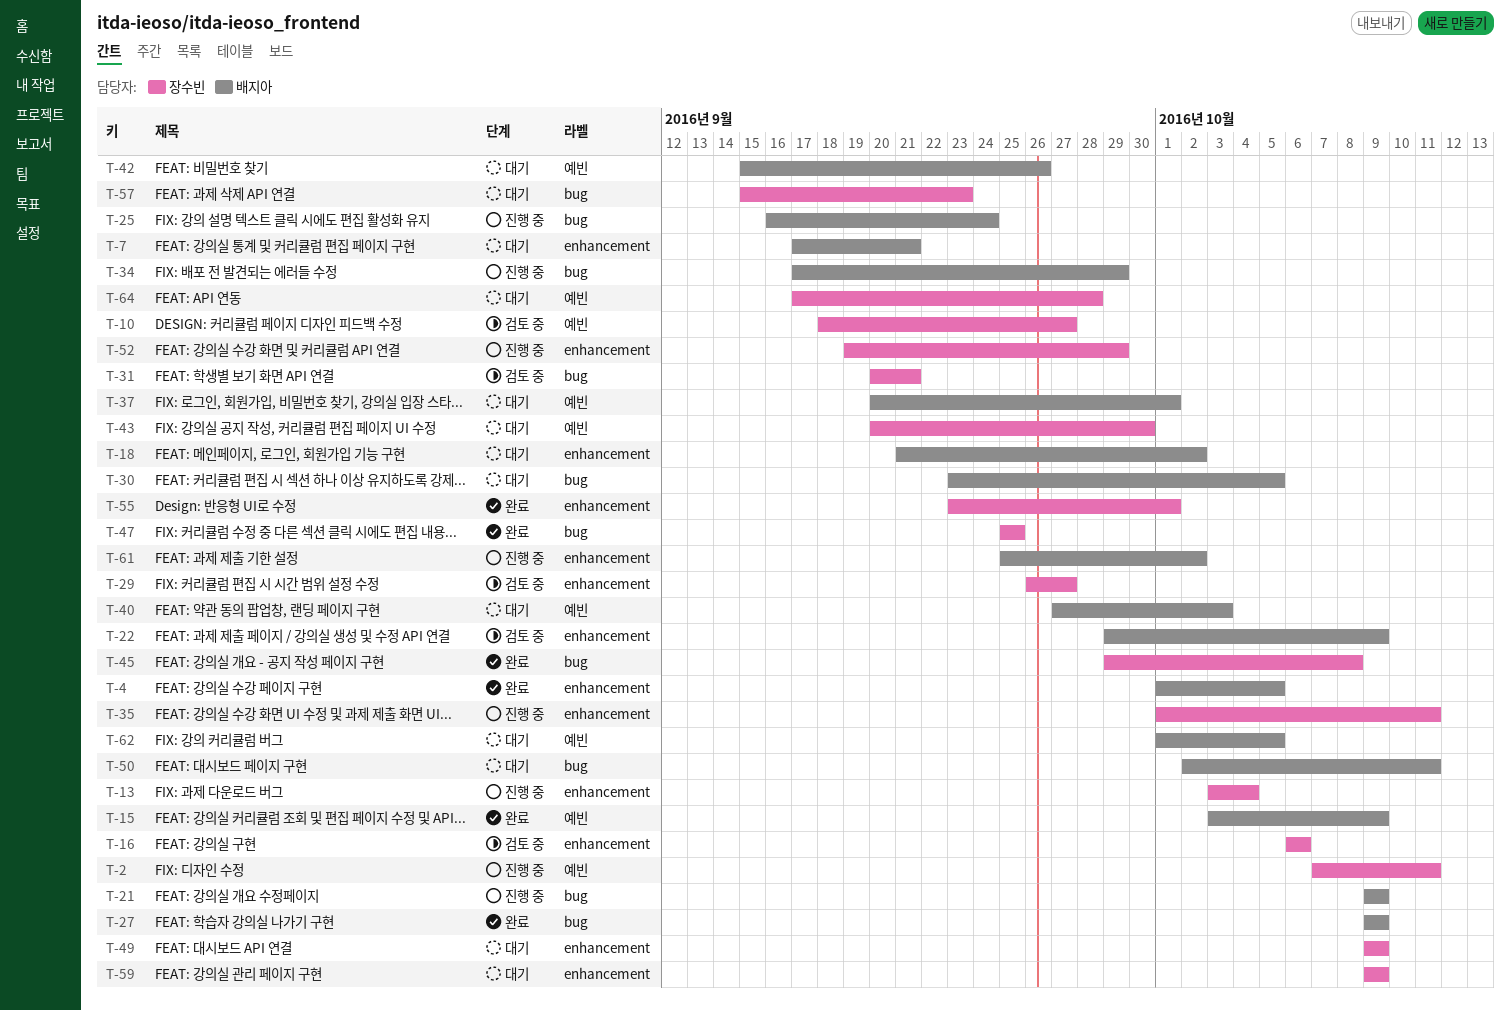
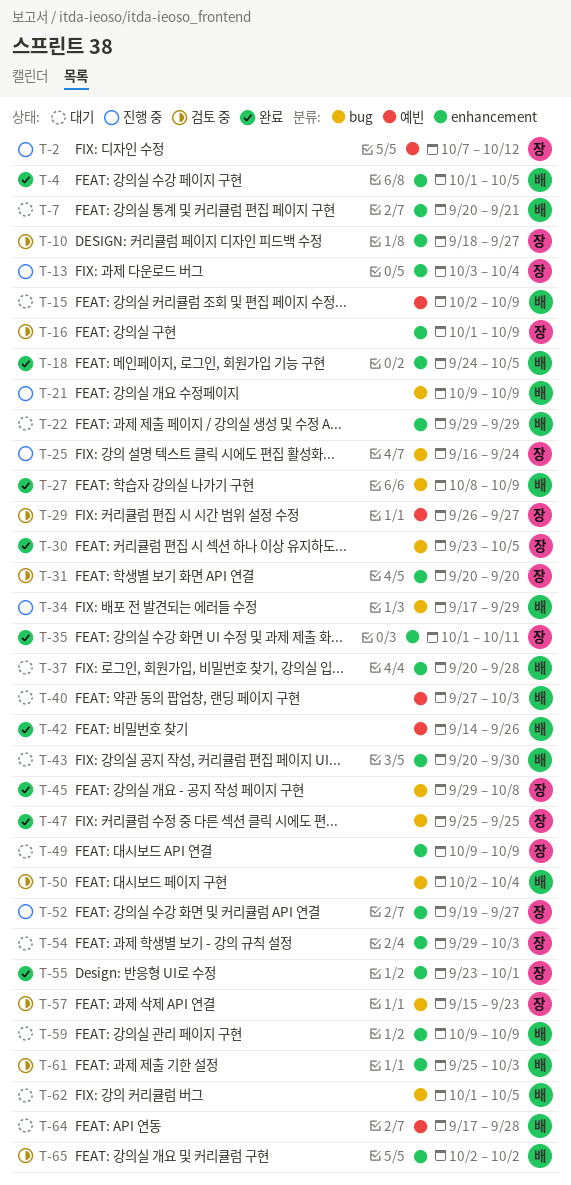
T-2, due: Oct 11 -> Oct 12
T-7, start: Sep 17 -> Sep 20
T-10, label: 예빈 -> enhancement
T-15, status: 완료 -> 대기
T-15, start: Oct 3 -> Oct 2
T-16, start: Oct 6 -> Oct 1
T-16, due: Oct 6 -> Oct 9
T-18, status: 대기 -> 완료
T-18, start: Sep 21 -> Sep 24
T-18, due: Oct 2 -> Oct 5
T-22, status: 검토 중 -> 대기
T-22, due: Oct 9 -> Sep 29
T-25, owner: 배지아 -> 장수빈
T-27, start: Oct 9 -> Oct 8
T-29, label: enhancement -> 예빈
T-30, status: 대기 -> 완료
T-30, owner: 배지아 -> 장수빈
T-31, label: bug -> enhancement
T-31, due: Sep 21 -> Sep 20
T-35, status: 진행 중 -> 완료
T-37, label: 예빈 -> enhancement
T-37, due: Oct 1 -> Sep 28
T-42, status: 대기 -> 완료
T-42, start: Sep 15 -> Sep 14
T-43, owner: 장수빈 -> 배지아
T-43, label: 예빈 -> enhancement
T-50, status: 대기 -> 검토 중
T-50, due: Oct 11 -> Oct 4
T-52, due: Sep 29 -> Sep 27
T-54: none -> present
T-57, status: 대기 -> 검토 중
T-59, owner: 장수빈 -> 배지아
T-61, status: 진행 중 -> 검토 중
T-61, due: Oct 2 -> Oct 3
T-62, label: 예빈 -> bug
T-64, owner: 장수빈 -> 배지아
T-65: none -> present

